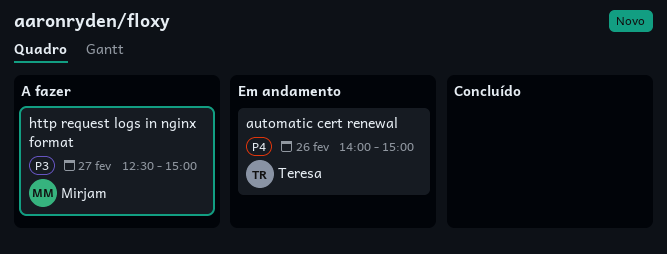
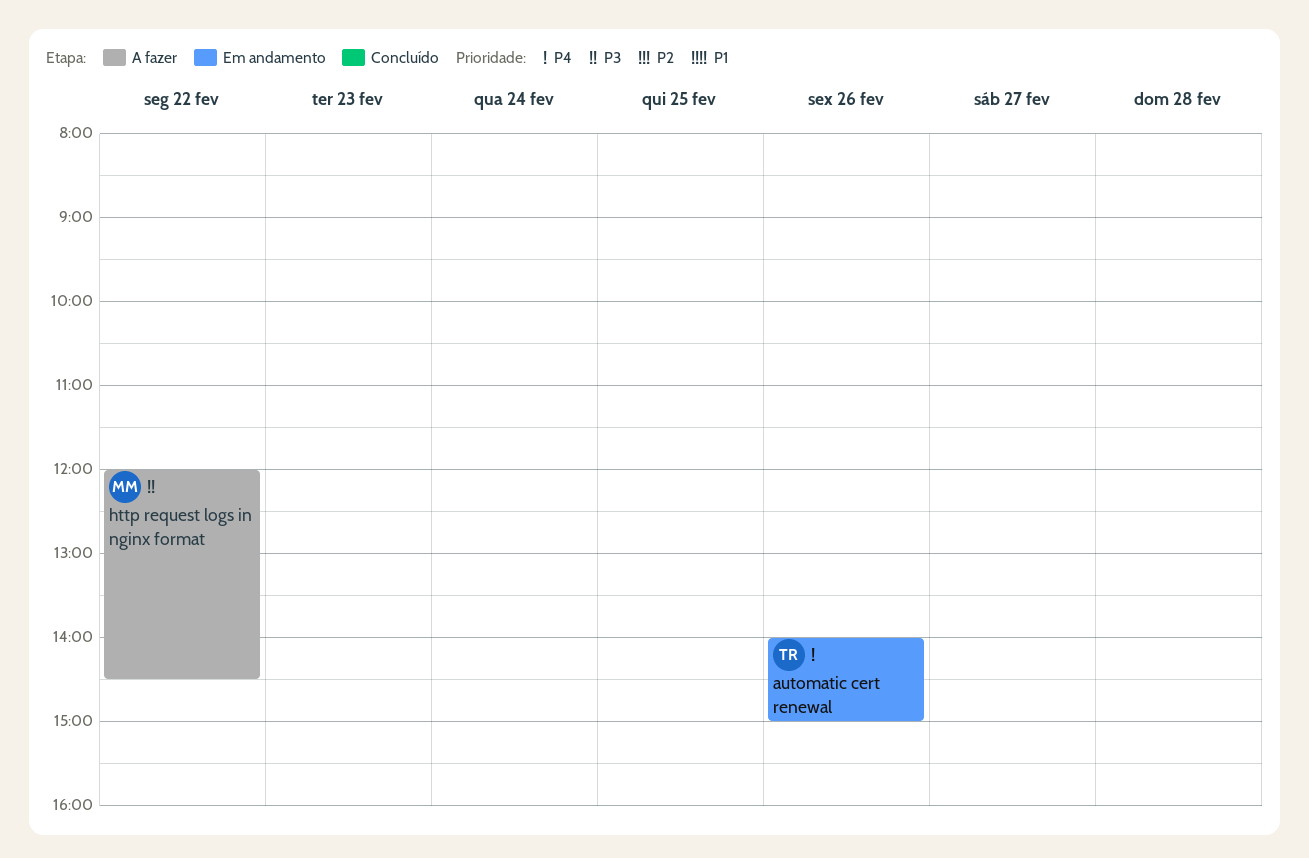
http request logs in nginx format, day: Feb 27 -> Feb 22
http request logs in nginx format, begins: 12:30 -> 12:00
http request logs in nginx format, ends: 15:00 -> 14:30

